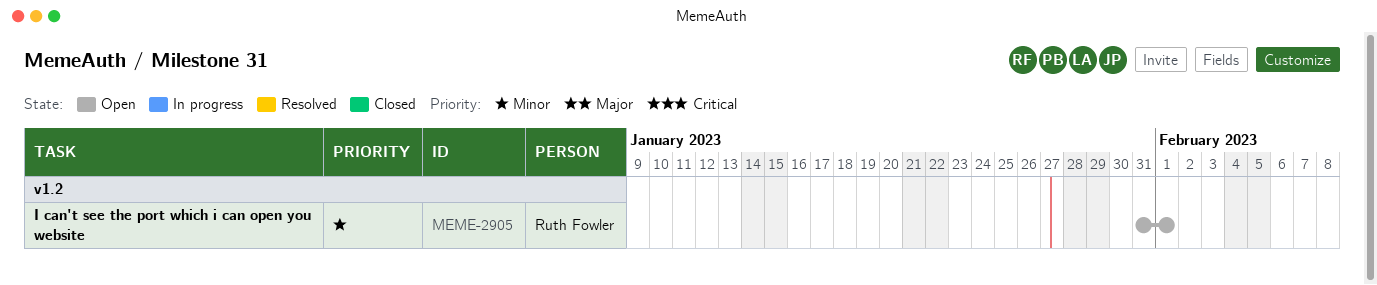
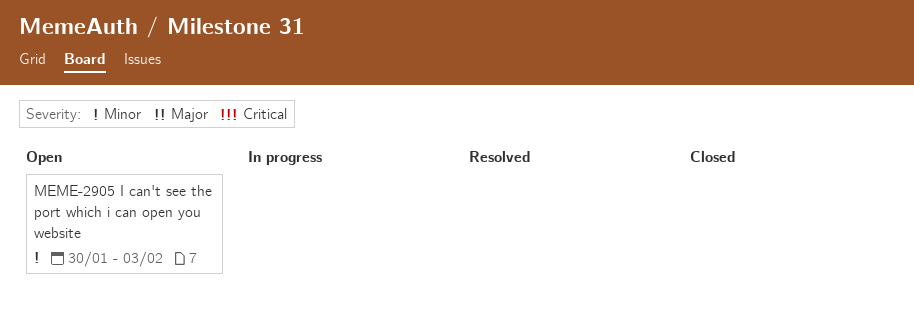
MEME-2905, start: Jan 31 -> Jan 30
MEME-2905, due: Feb 1 -> Feb 3

